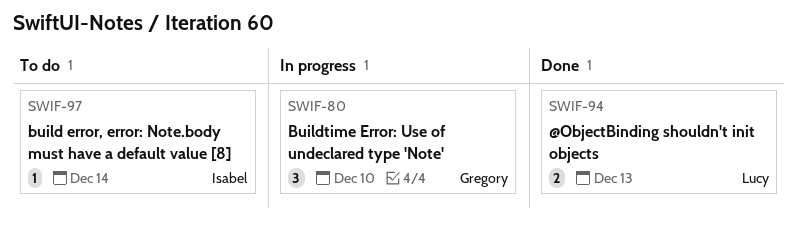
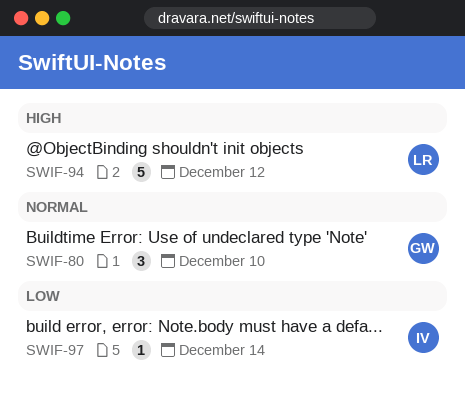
SWIF-94, estimate: 2 -> 5
SWIF-94, due: Dec 13 -> Dec 12

